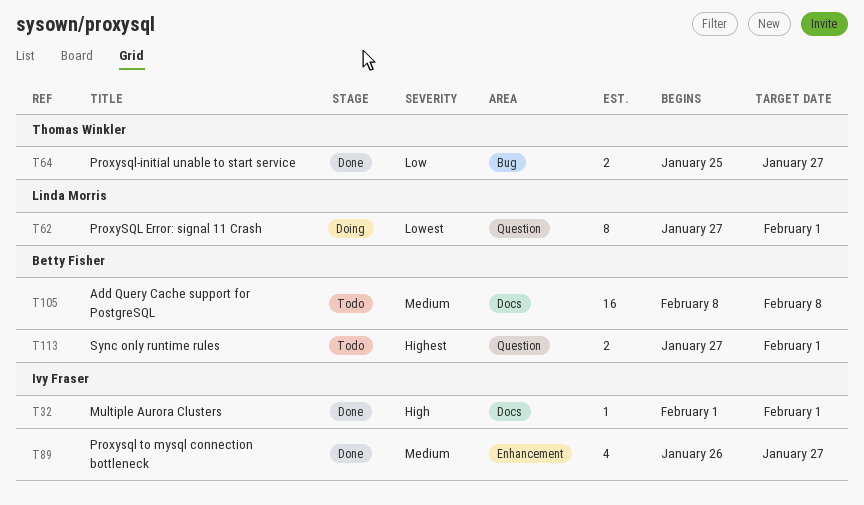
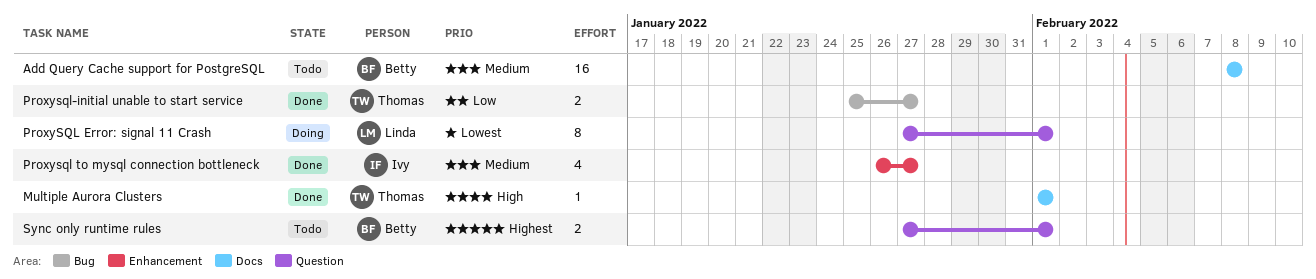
Multiple Aurora Clusters, owner: Ivy Fraser -> Thomas Winkler

